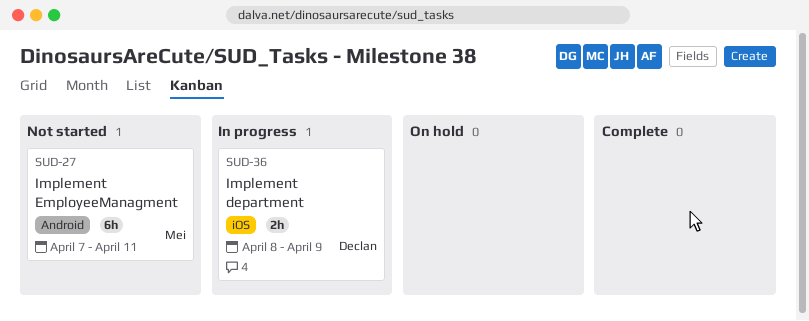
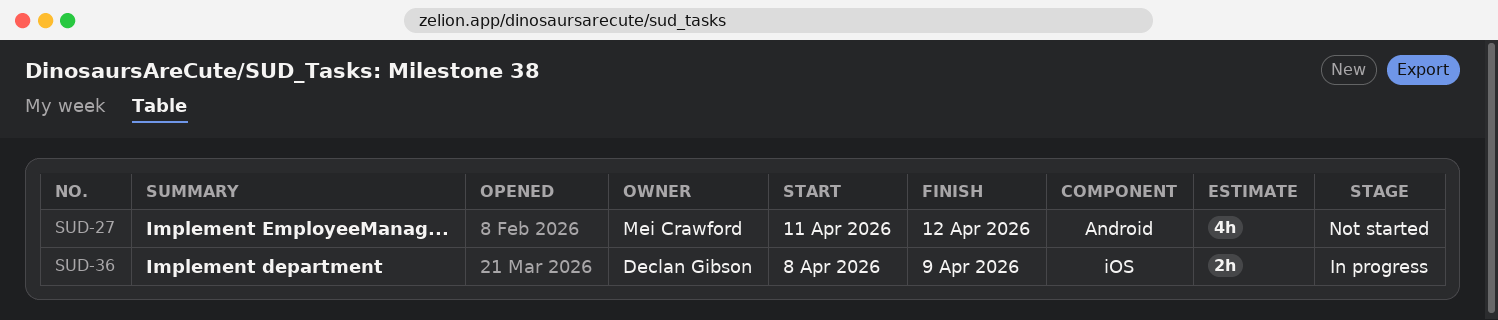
SUD-27, estimate: 6h -> 4h
SUD-27, start: Apr 7 -> Apr 11
SUD-27, due: Apr 11 -> Apr 12

